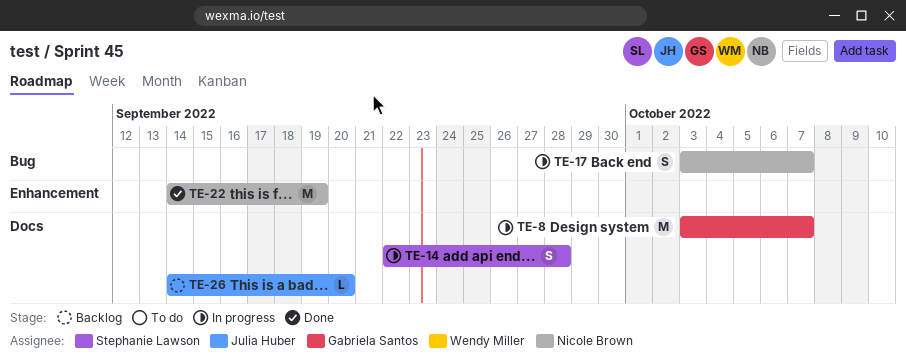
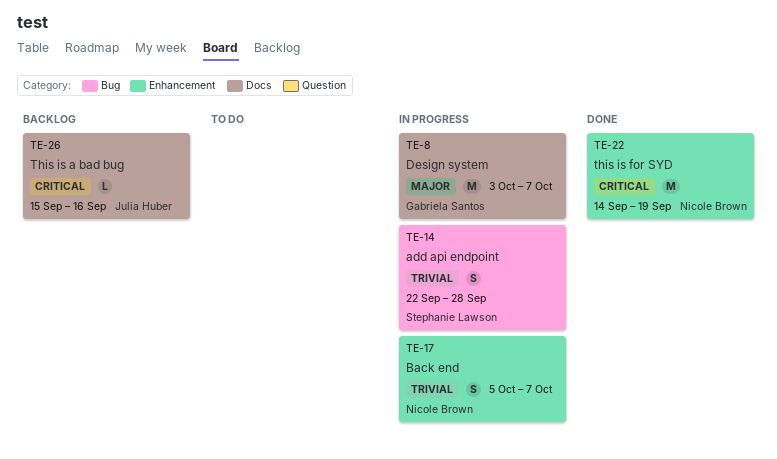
TE-14, label: Docs -> Bug
TE-17, label: Bug -> Enhancement
TE-17, start: Oct 3 -> Oct 5
TE-26, start: Sep 14 -> Sep 15
TE-26, due: Sep 20 -> Sep 16

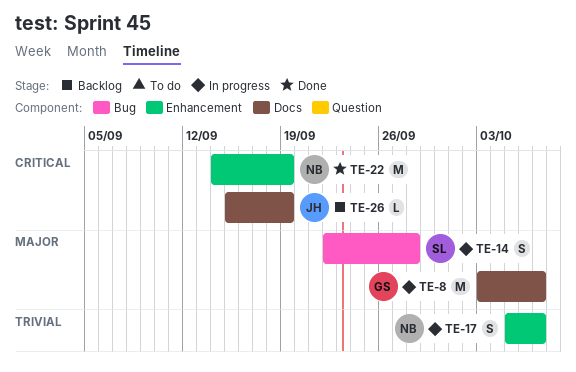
TE-14, priority: Trivial -> Major
TE-26, due: Sep 16 -> Sep 19

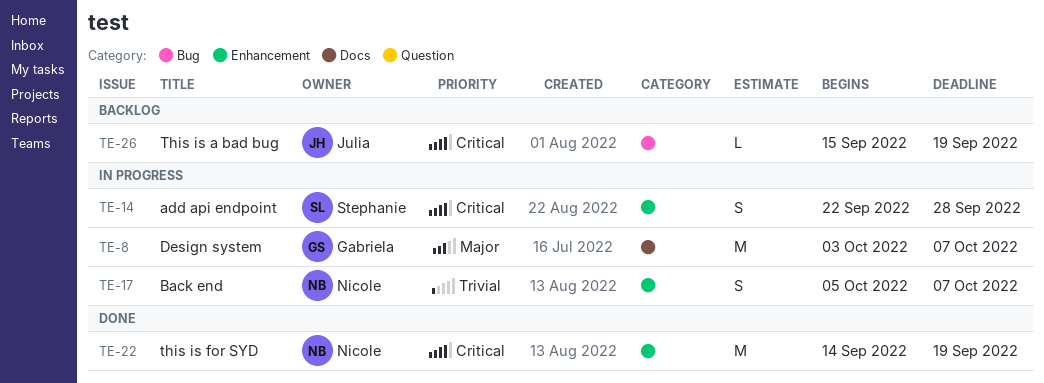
TE-14, priority: Major -> Critical
TE-14, label: Bug -> Enhancement
TE-26, label: Docs -> Bug

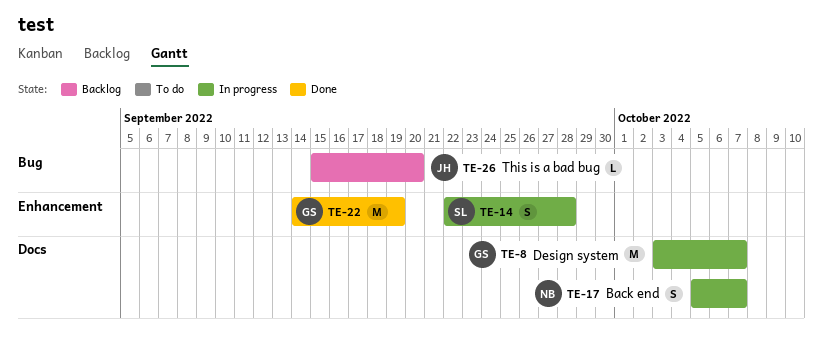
TE-17, label: Enhancement -> Docs
TE-22, owner: Nicole -> Gabriela
TE-26, due: Sep 19 -> Sep 20

